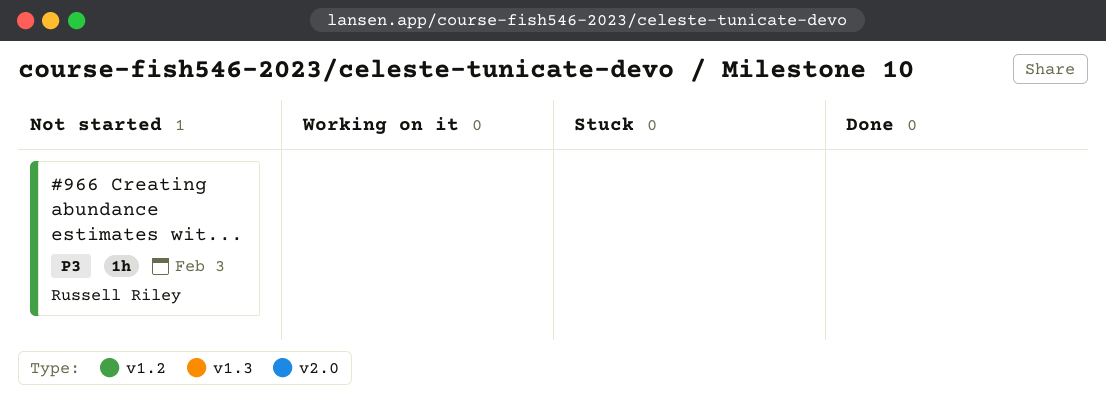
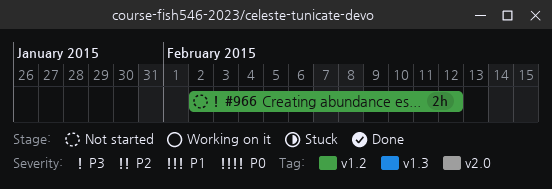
#966, estimate: 1h -> 2h
#966, due: Feb 3 -> Feb 12

